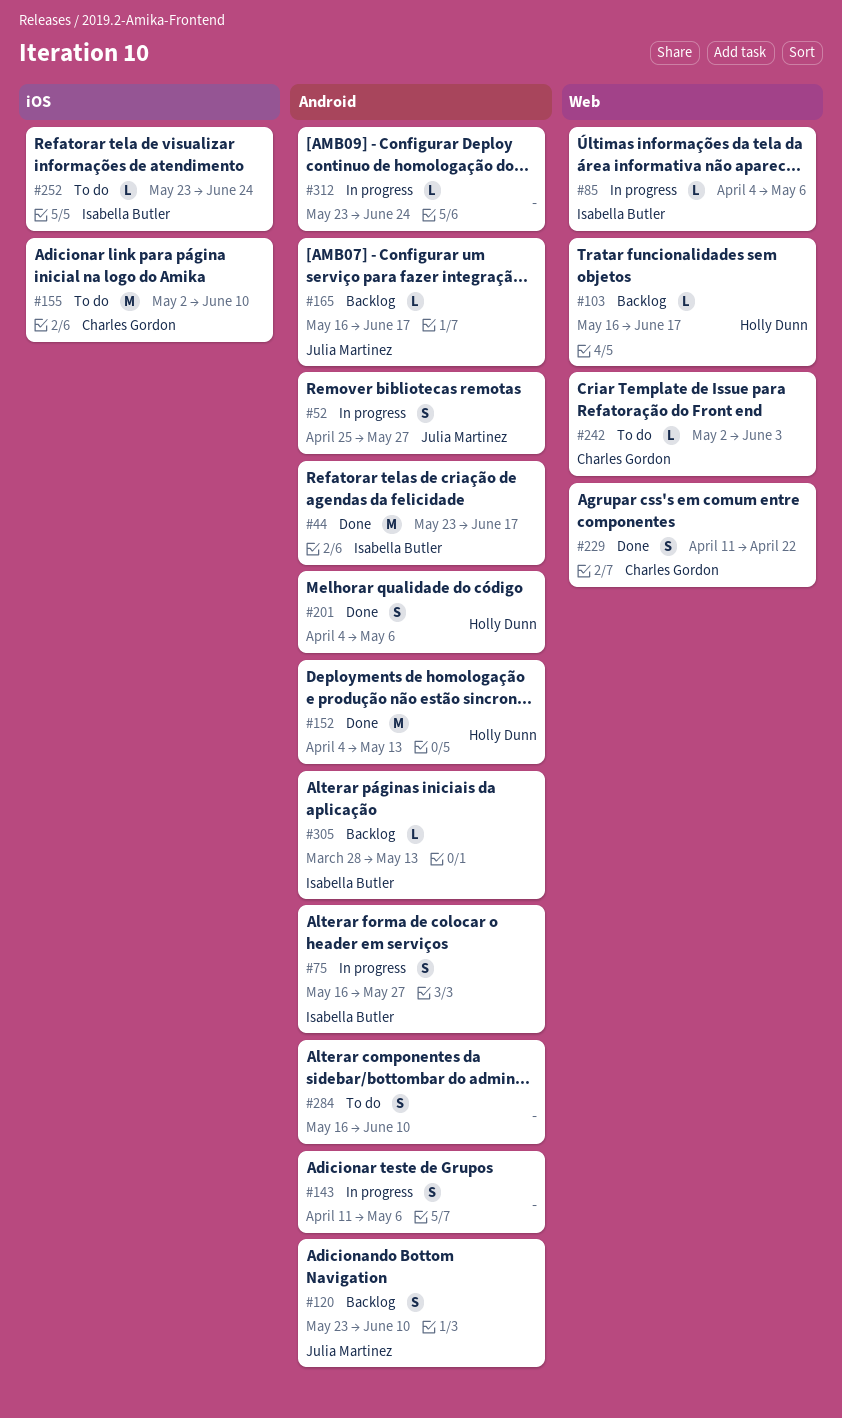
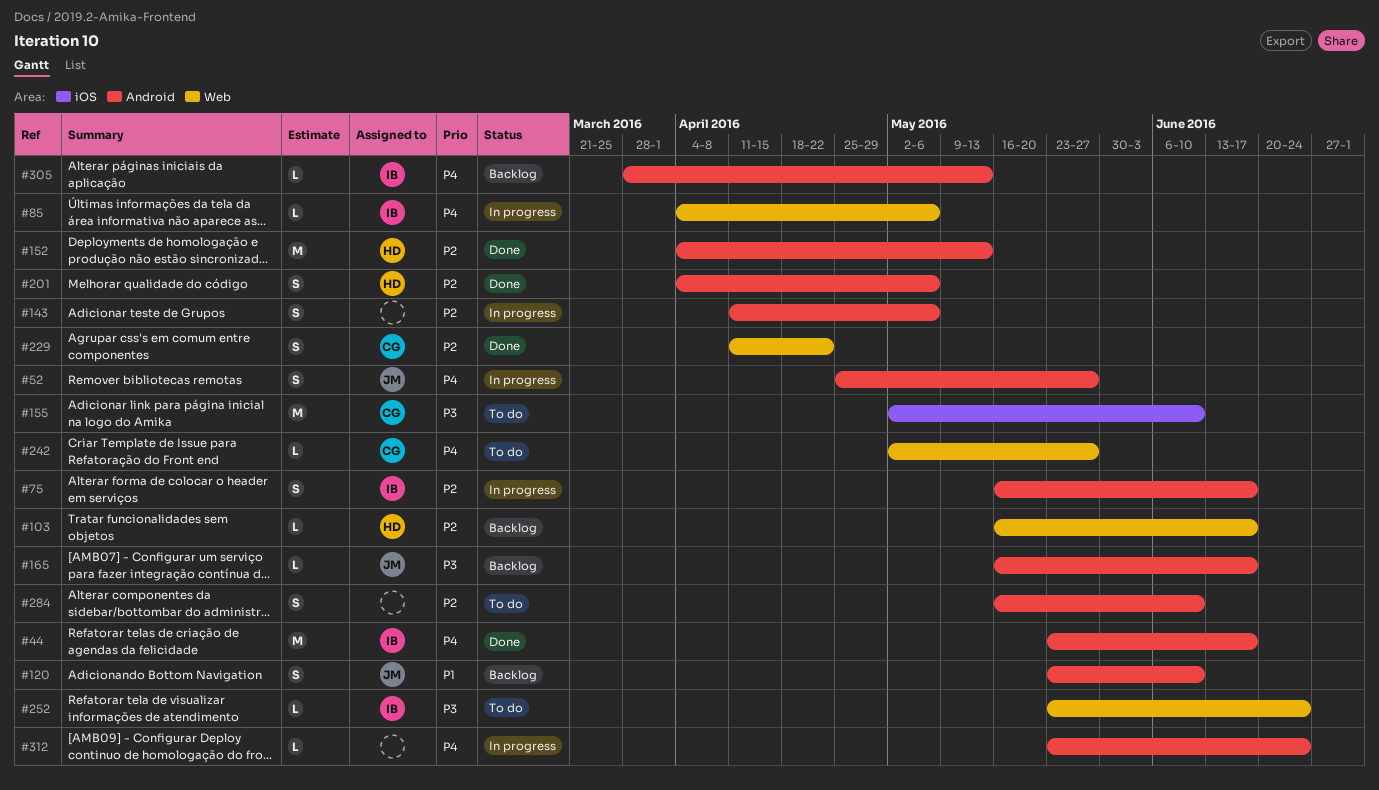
#75, due: May 27 -> Jun 17
#242, due: Jun 3 -> May 27
#252, label: iOS -> Web

